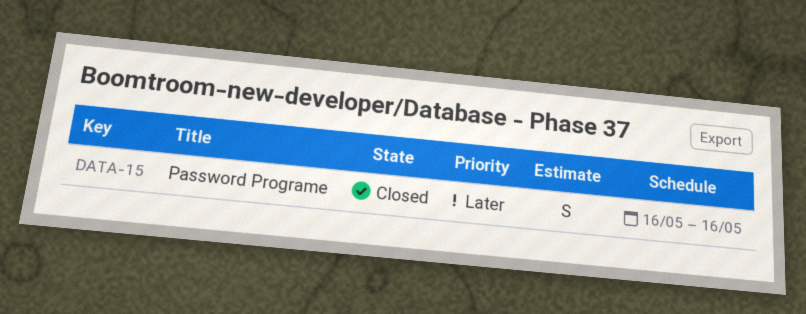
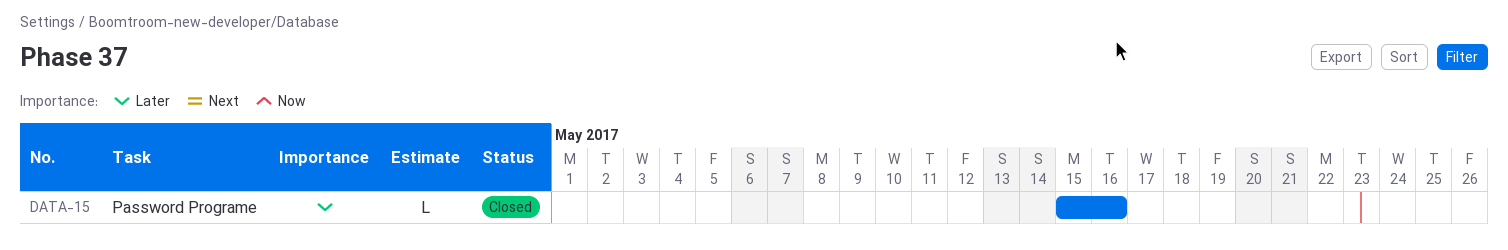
DATA-15, estimate: S -> L
DATA-15, start: May 16 -> May 15

